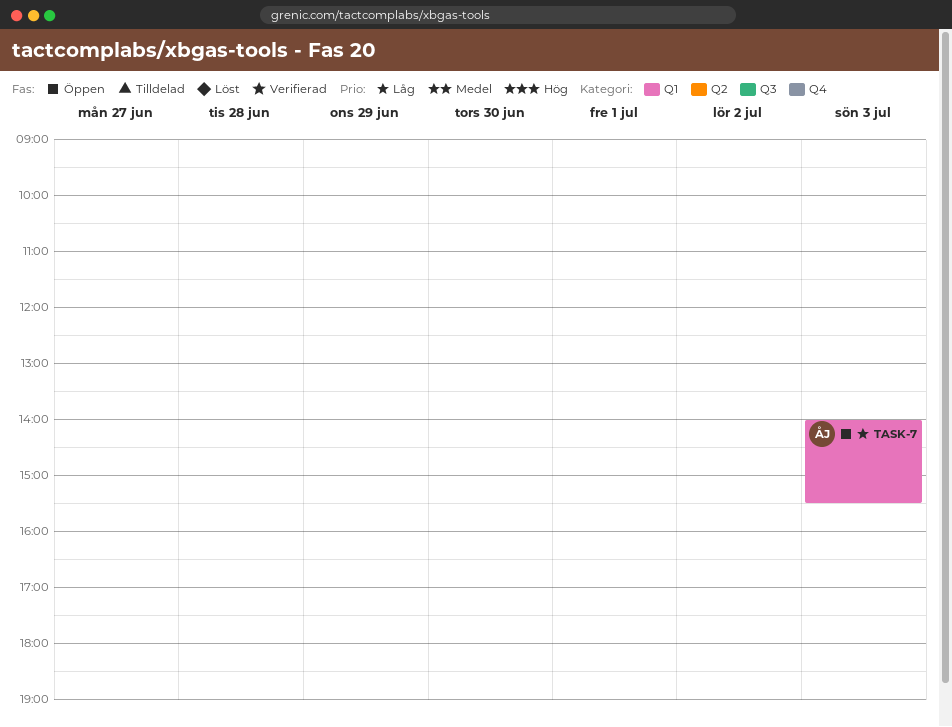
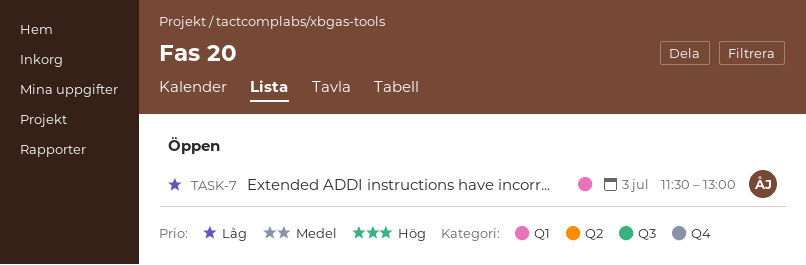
TASK-7, begins: 14:00 -> 11:30
TASK-7, ends: 15:30 -> 13:00

